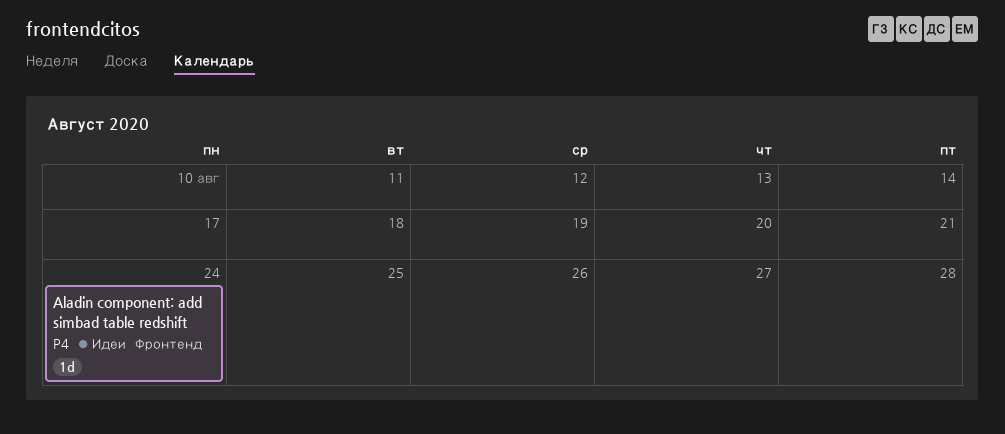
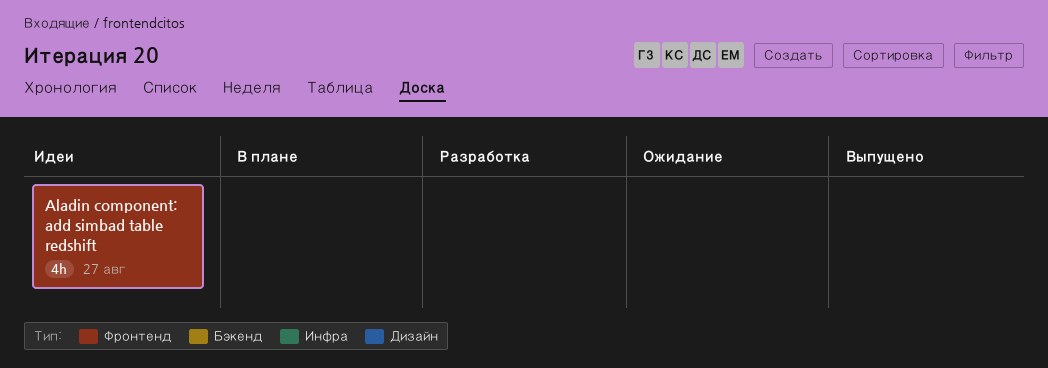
Aladin component: add simbad table redshift, estimate: 1d -> 4h
Aladin component: add simbad table redshift, due: Aug 24 -> Aug 27

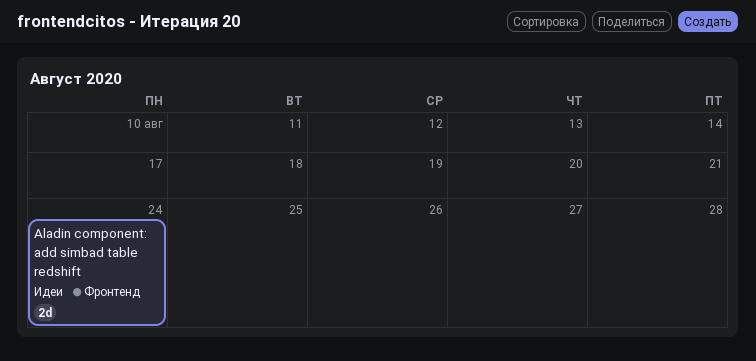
Aladin component: add simbad table redshift, estimate: 4h -> 2d
Aladin component: add simbad table redshift, due: Aug 27 -> Aug 24

